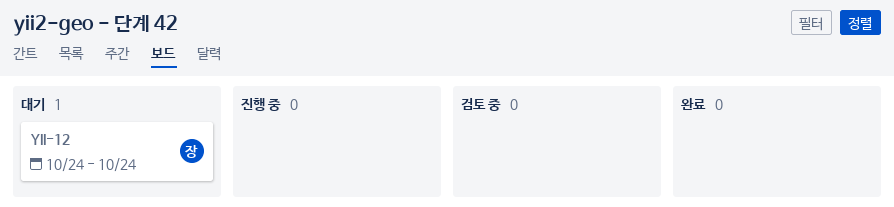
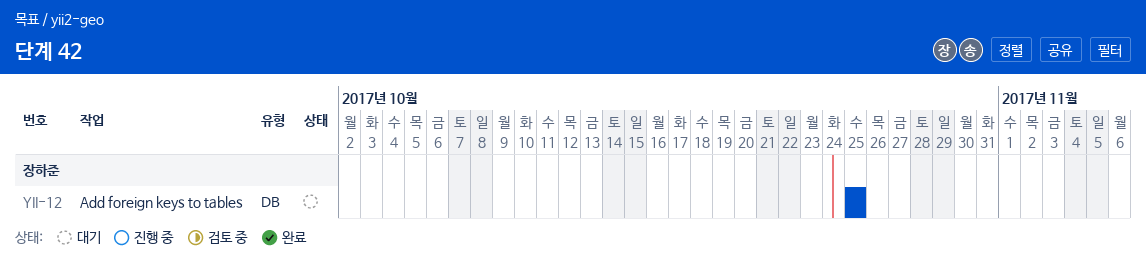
YII-12, start: Oct 24 -> Oct 25
YII-12, due: Oct 24 -> Oct 25

